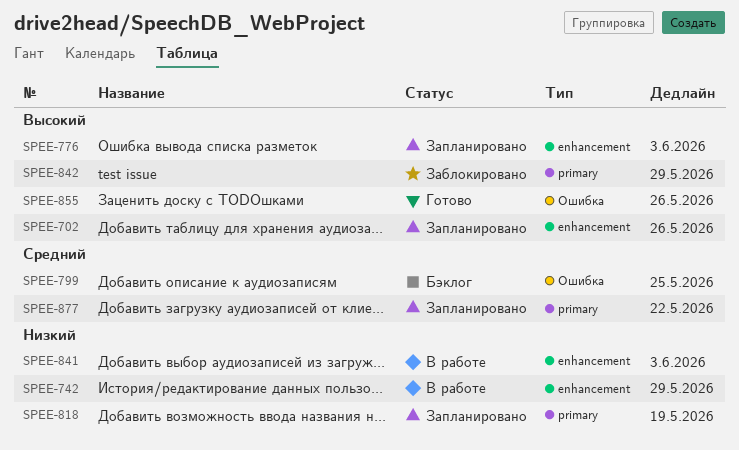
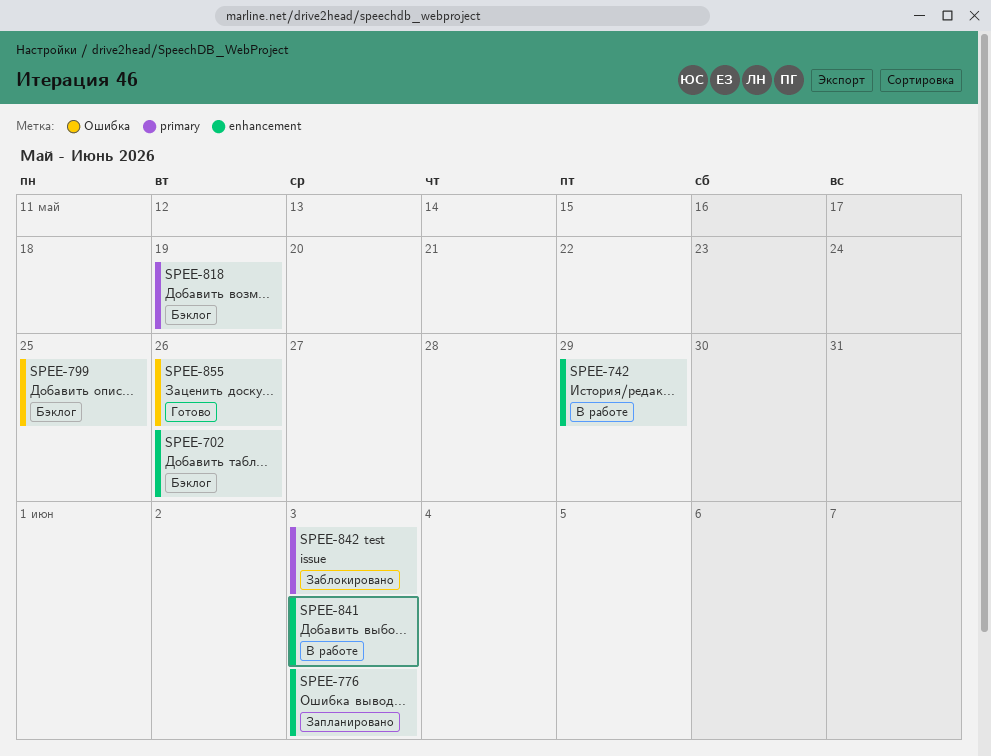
SPEE-702, status: Запланировано -> Бэклог
SPEE-818, status: Запланировано -> Бэклог
SPEE-842, due: May 29 -> Jun 3
SPEE-877: present -> none

